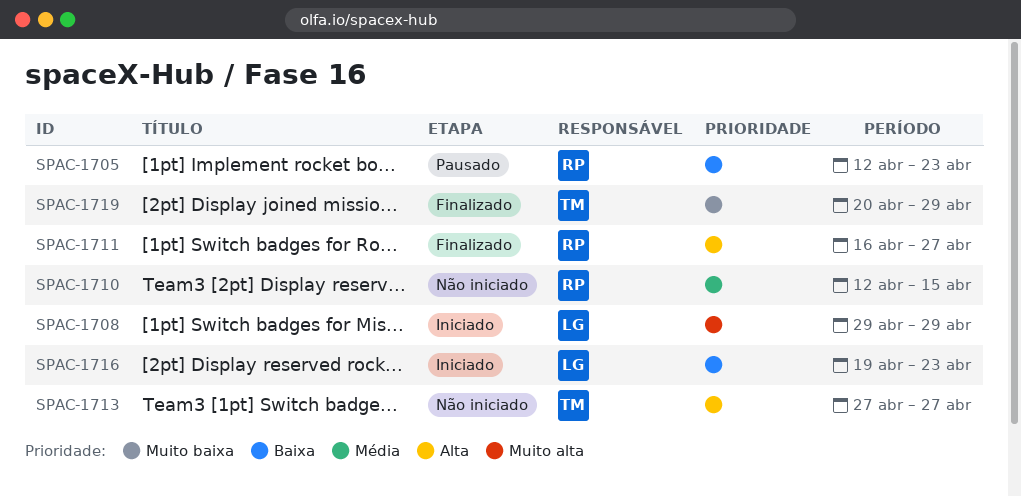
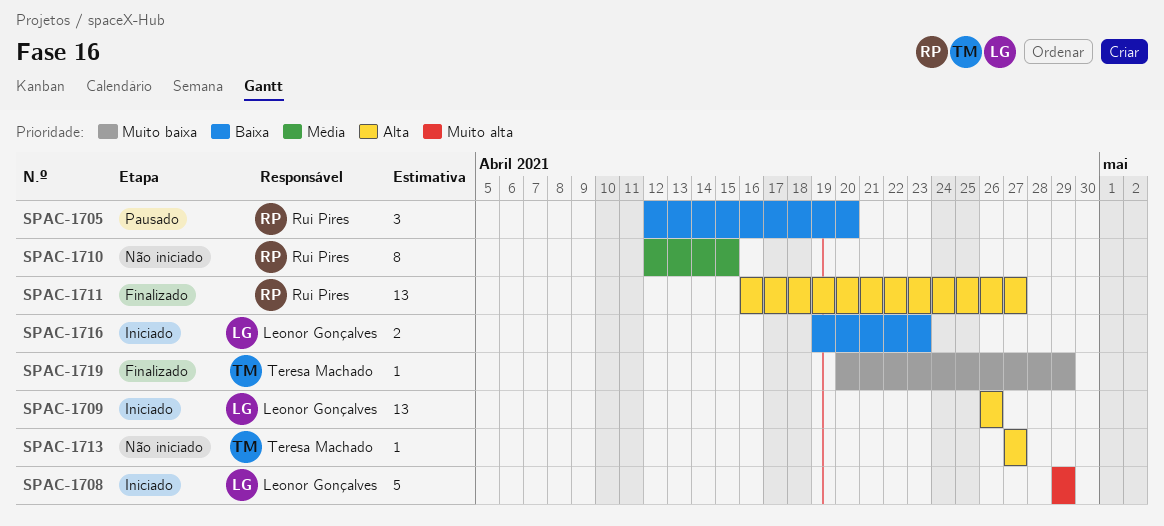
SPAC-1705, due: Apr 23 -> Apr 20
SPAC-1709: none -> present

